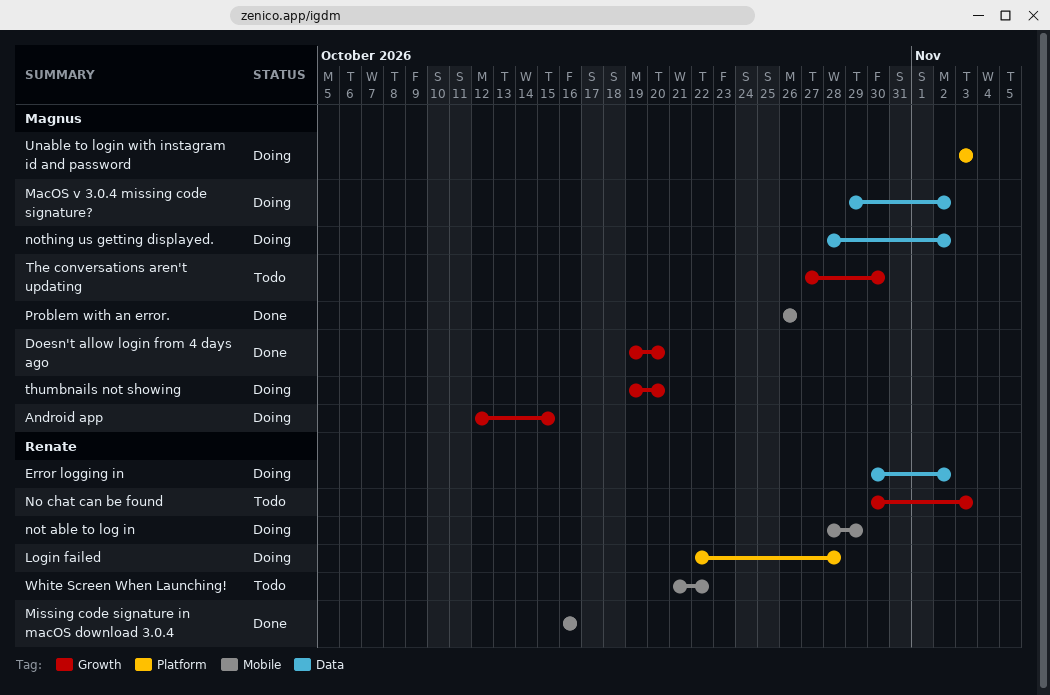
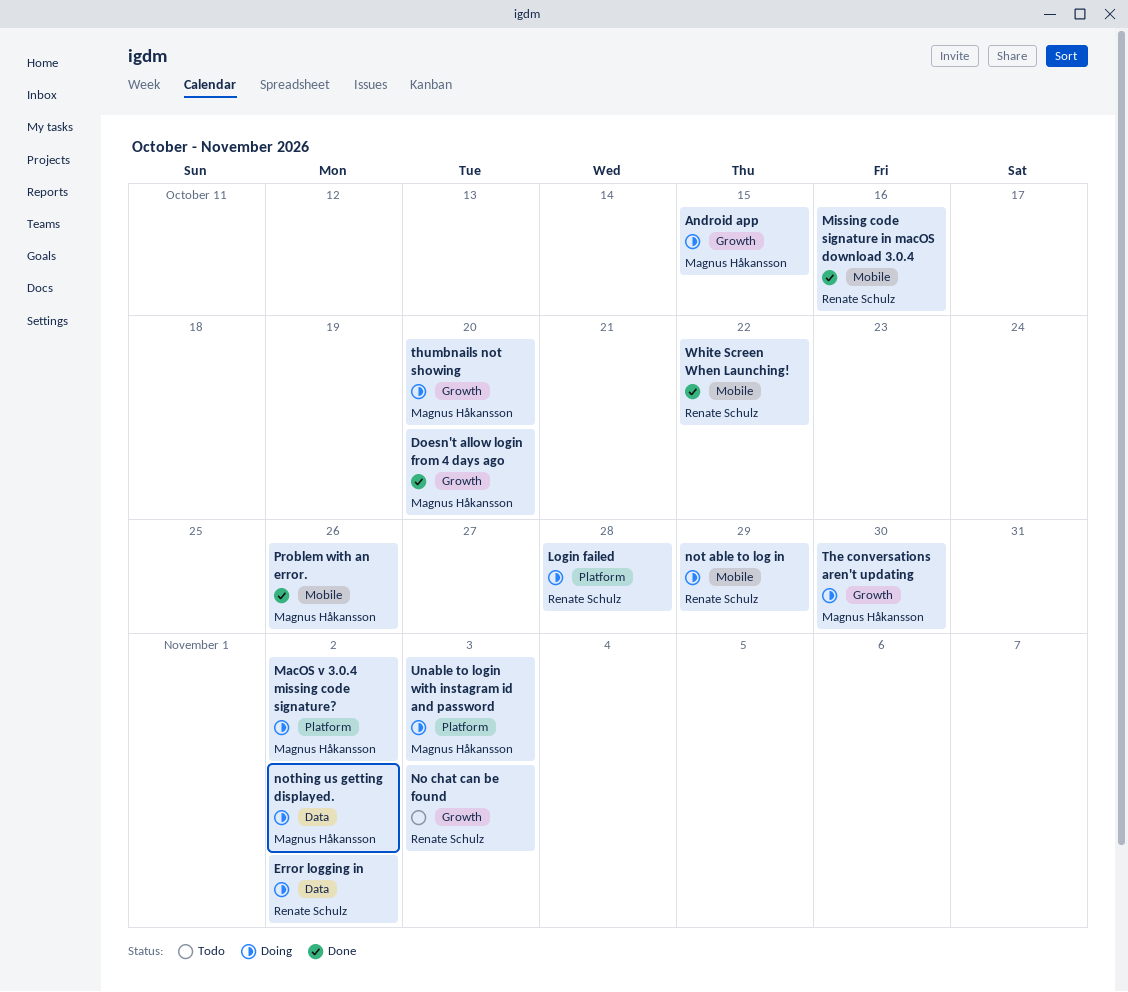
MacOS v 3.0.4 missing code signature?, label: Data -> Platform
The conversations aren't updating, status: Todo -> Doing
White Screen When Launching!, status: Todo -> Done

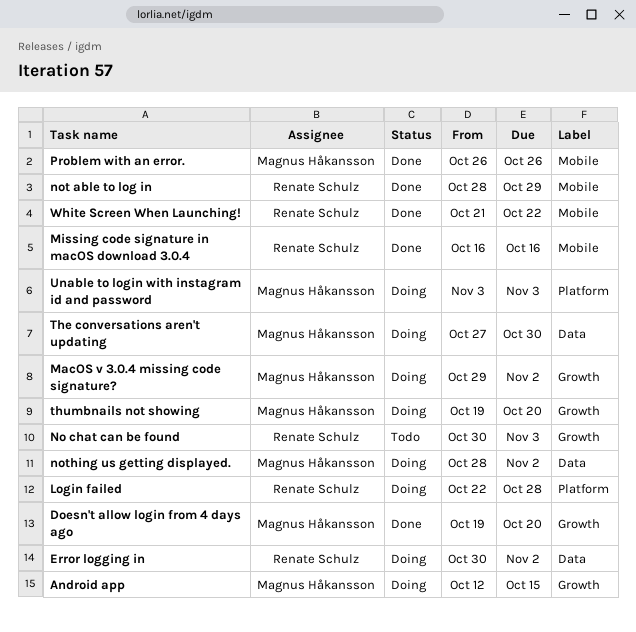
MacOS v 3.0.4 missing code signature?, label: Platform -> Growth
not able to log in, status: Doing -> Done
The conversations aren't updating, label: Growth -> Data

